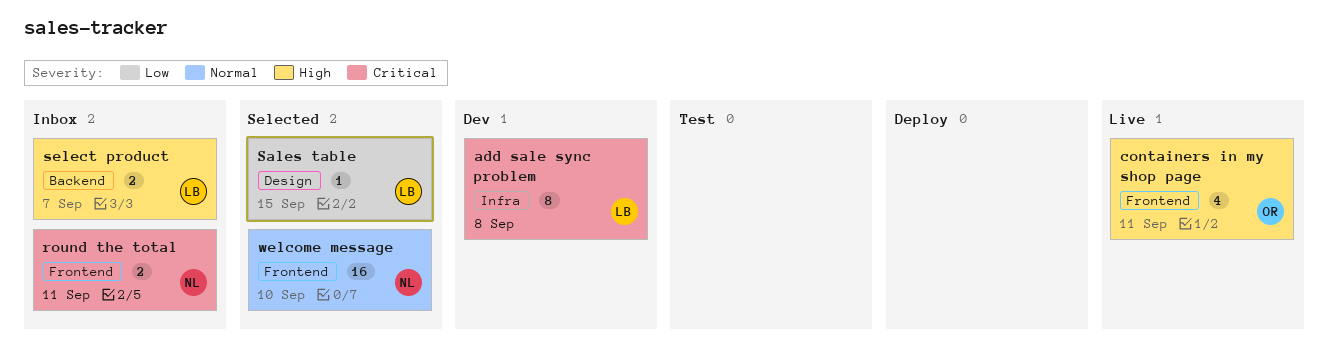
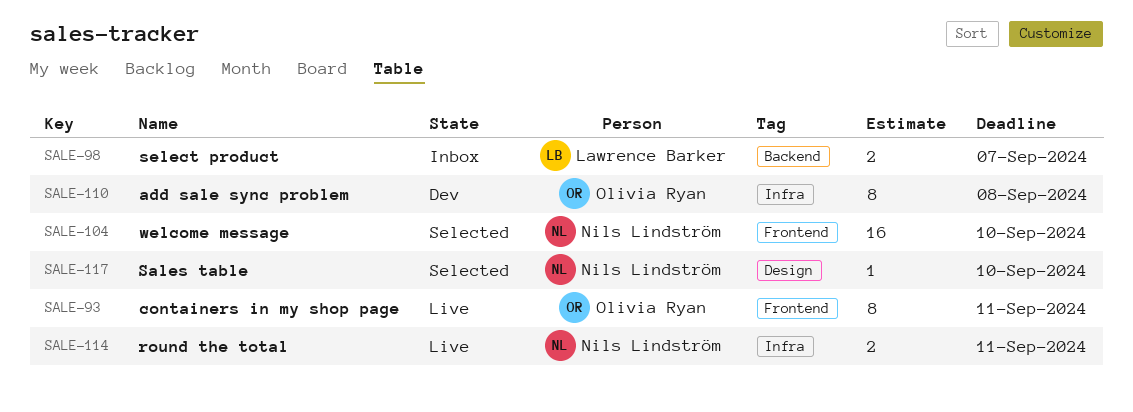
add sale sync problem, owner: Lawrence Barker -> Olivia Ryan
containers in my shop page, estimate: 4 -> 8
round the total, status: Inbox -> Live
round the total, label: Frontend -> Infra
Sales table, owner: Lawrence Barker -> Nils Lindström
Sales table, due: Sep 15 -> Sep 10

